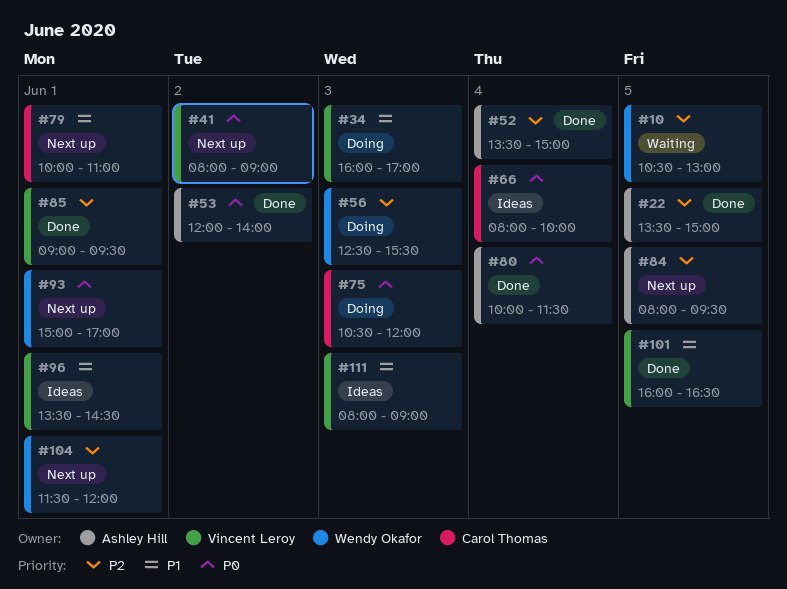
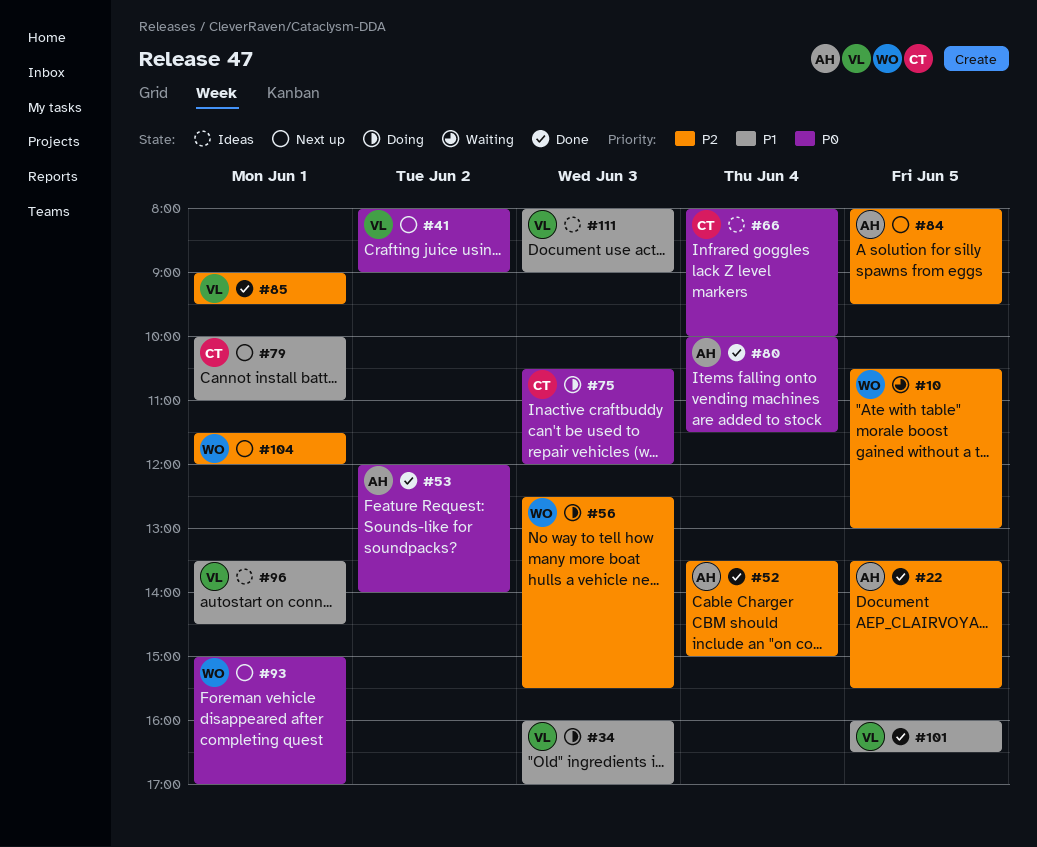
#22, ends: 15:00 -> 15:30

